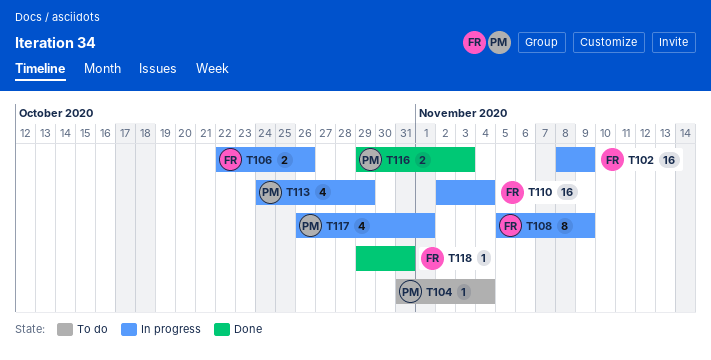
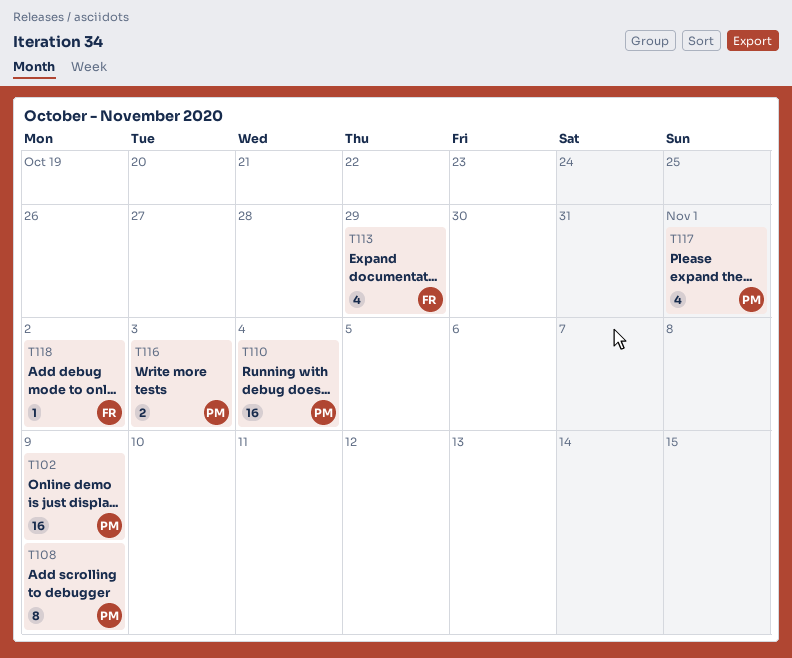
T102, owner: FR -> PM
T104: present -> none
T106: present -> none
T108, owner: FR -> PM
T110, owner: FR -> PM
T113, owner: PM -> FR
T118, due: Oct 31 -> Nov 2

